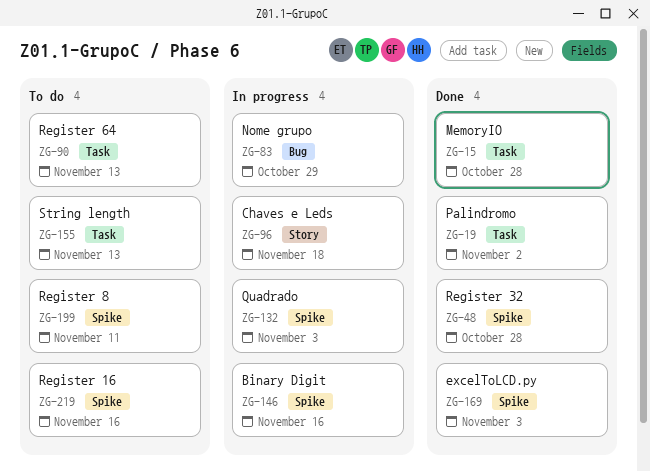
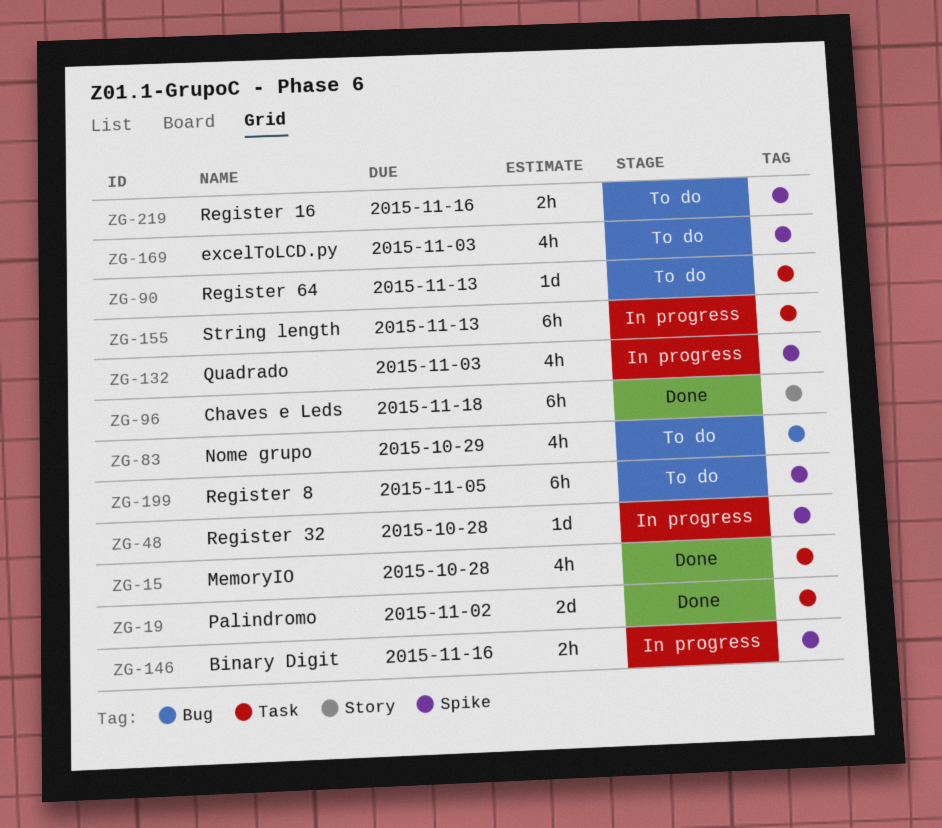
ZG-48, status: Done -> In progress
ZG-83, status: In progress -> To do
ZG-96, status: In progress -> Done
ZG-155, status: To do -> In progress
ZG-169, status: Done -> To do
ZG-199, due: Nov 11 -> Nov 5

